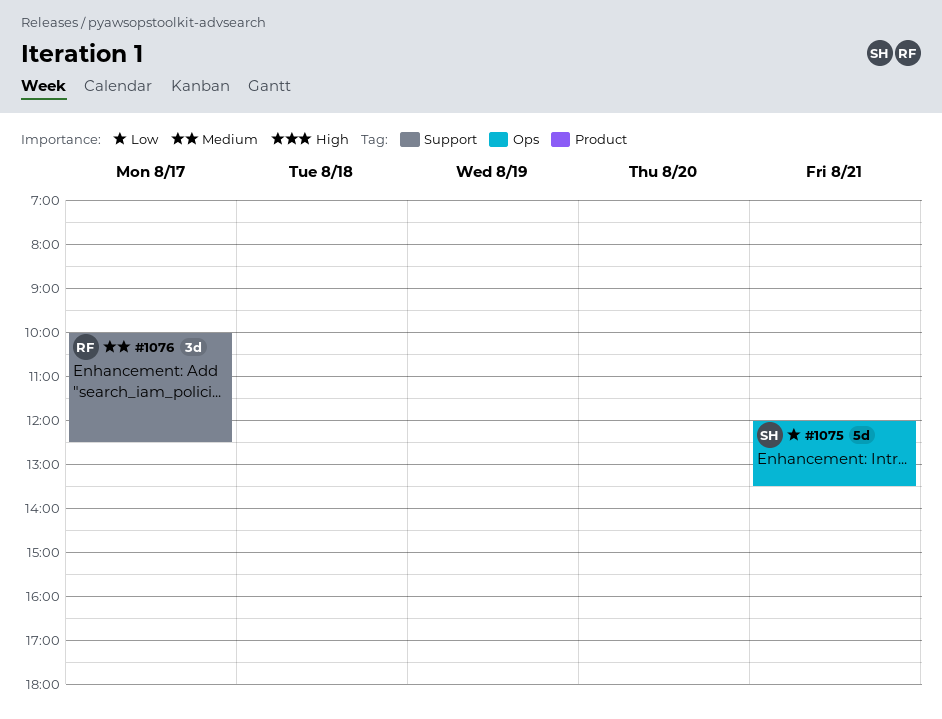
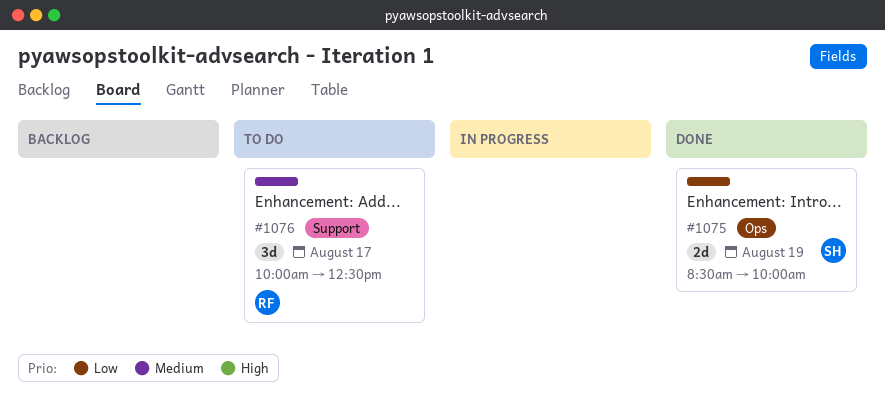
#1075, estimate: 5d -> 2d
#1075, day: Aug 21 -> Aug 19
#1075, begins: 12:00 -> 08:30
#1075, ends: 13:30 -> 10:00

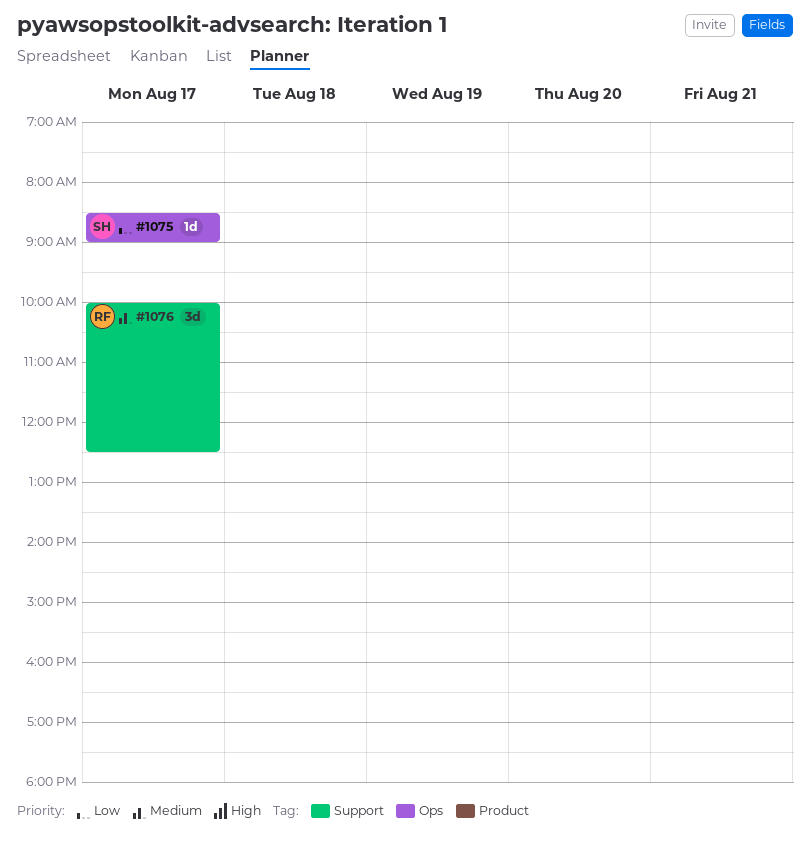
#1075, estimate: 2d -> 1d
#1075, day: Aug 19 -> Aug 17
#1075, ends: 10:00 -> 09:00

